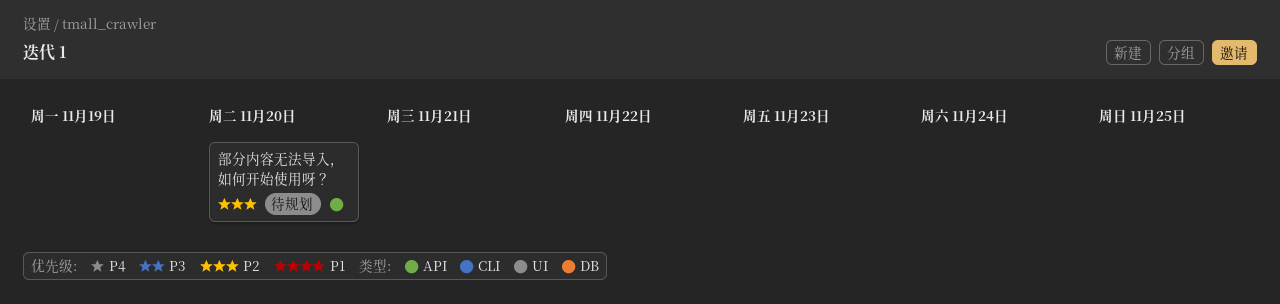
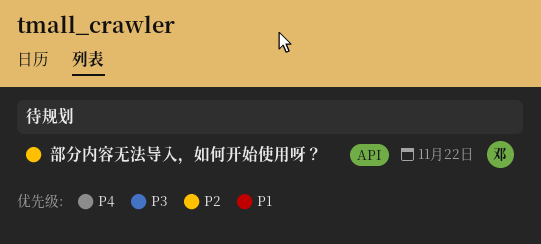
部分内容无法导入，如何开始使用呀？, due: Nov 20 -> Nov 22

